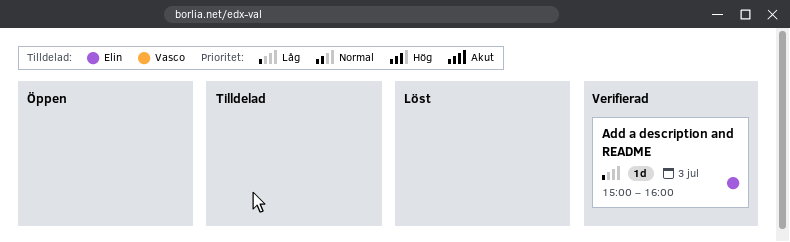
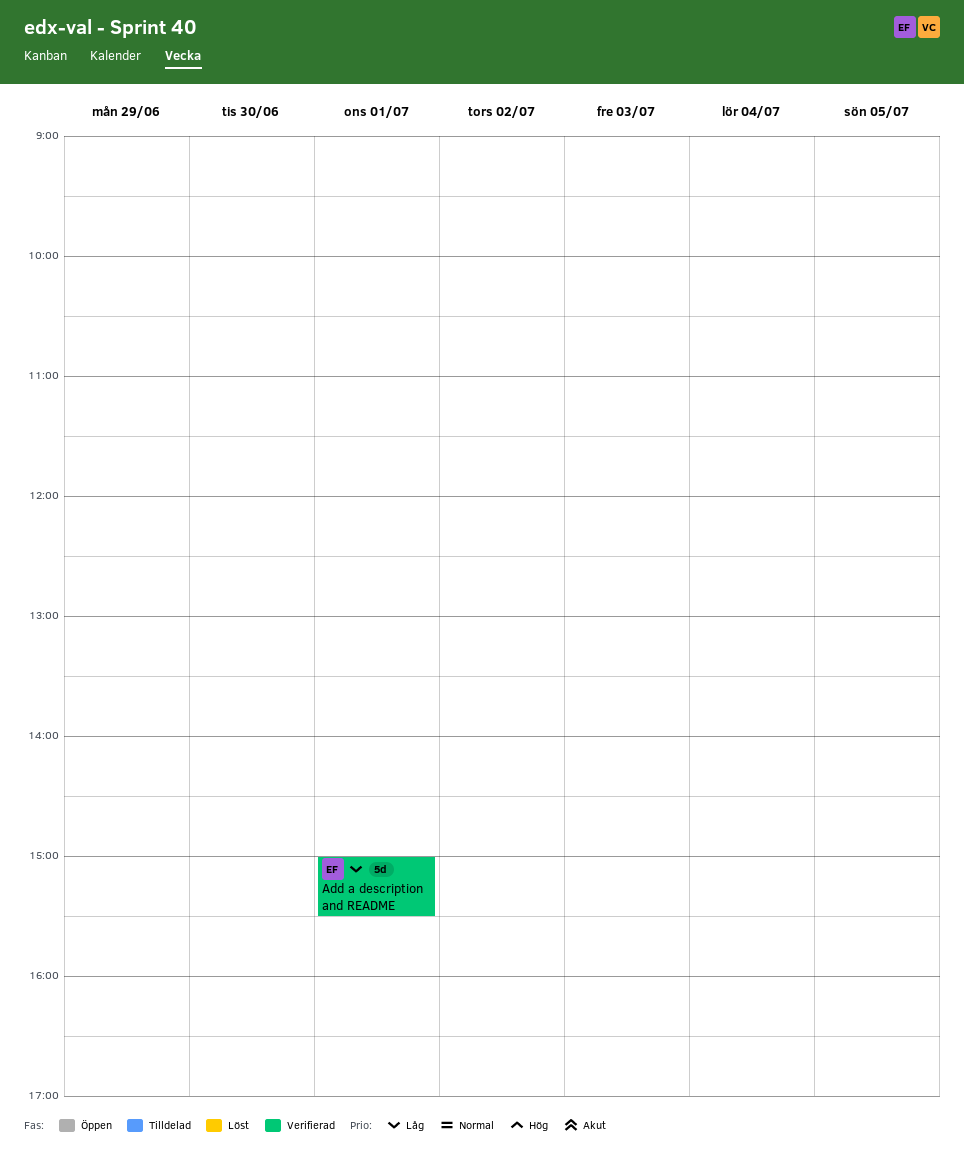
Add a description and README, estimate: 1d -> 5d
Add a description and README, day: Jul 3 -> Jul 1
Add a description and README, ends: 16:00 -> 15:30

